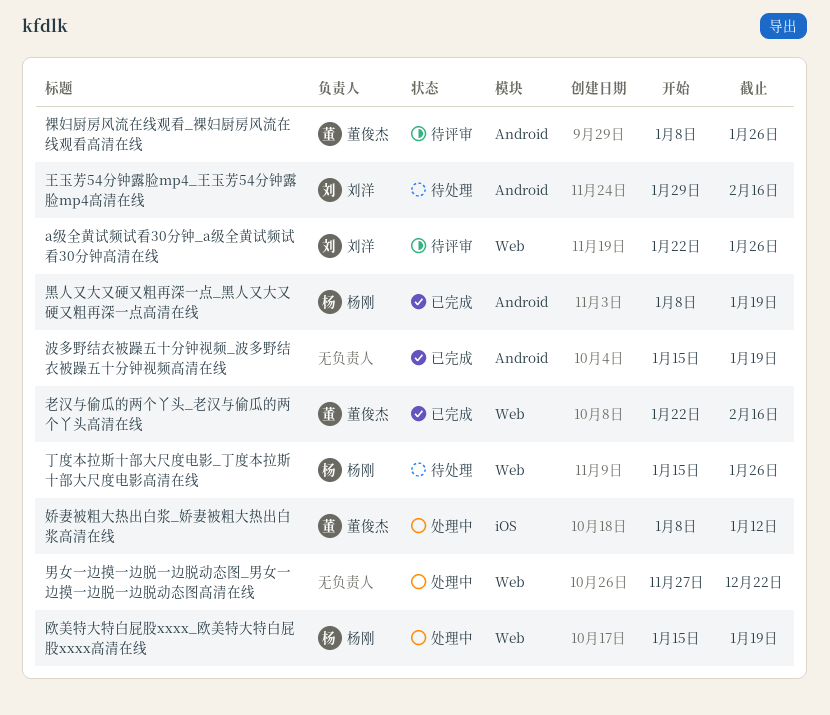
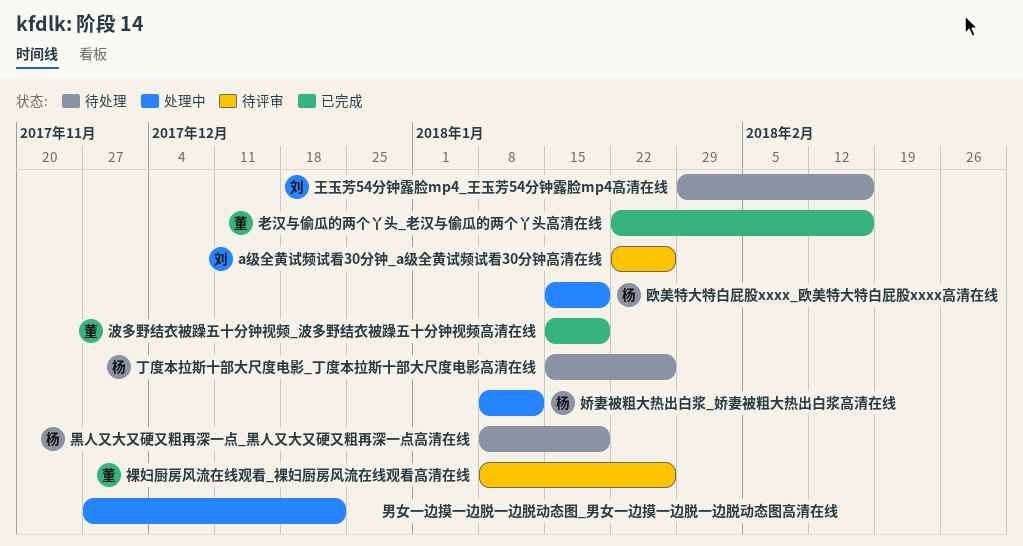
娇妻被粗大热出白浆_娇妻被粗大热出白浆高清在线, owner: 董俊杰 -> 杨刚
波多野结衣被躁五十分钟视频_波多野结衣被躁五十分钟视频高清在线, owner: none -> 董俊杰
黑人又大又硬又粗再深一点_黑人又大又硬又粗再深一点高清在线, status: 已完成 -> 待处理

